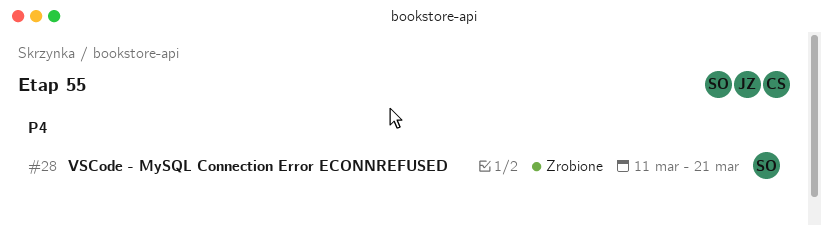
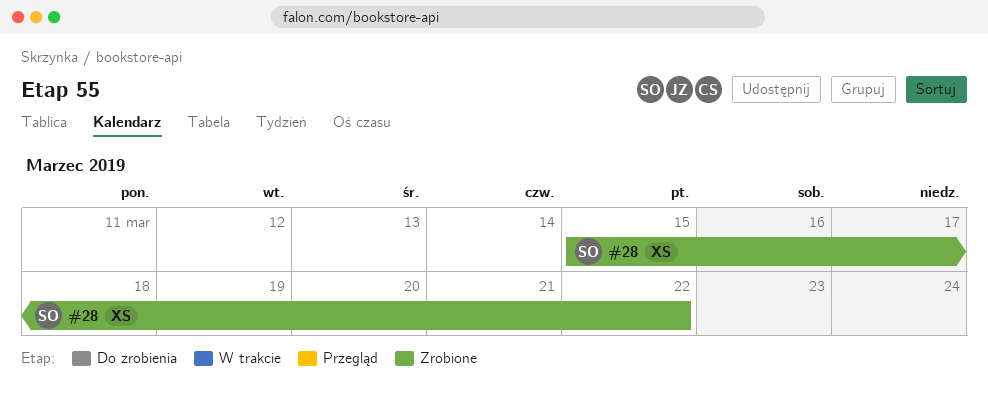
#28, start: Mar 11 -> Mar 15
#28, due: Mar 21 -> Mar 22

